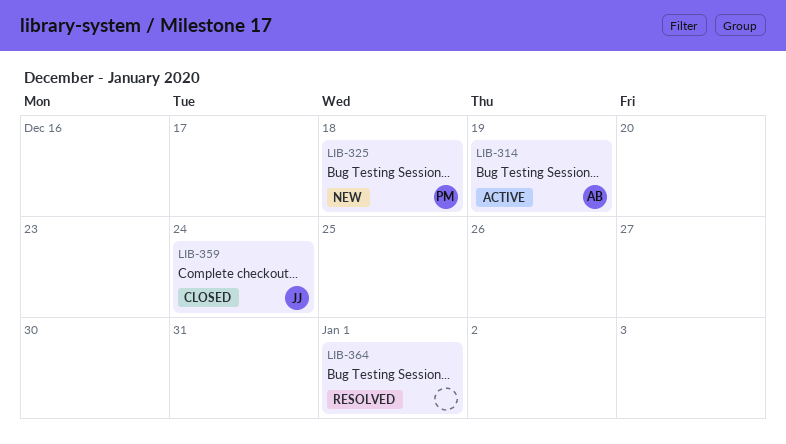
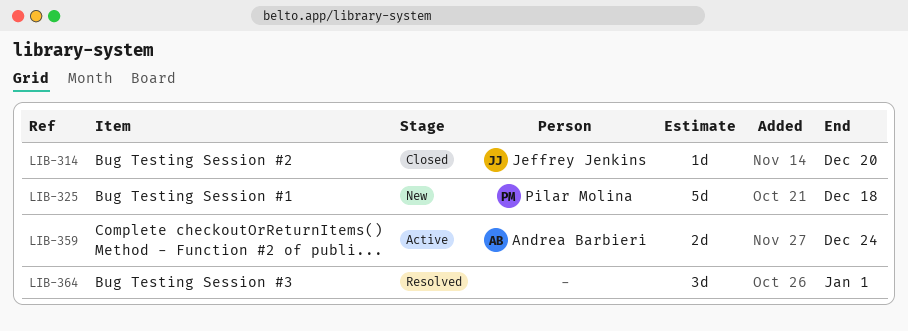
LIB-314, status: Active -> Closed
LIB-314, owner: Andrea Barbieri -> Jeffrey Jenkins
LIB-314, due: Dec 19 -> Dec 20
LIB-359, status: Closed -> Active
LIB-359, owner: Jeffrey Jenkins -> Andrea Barbieri

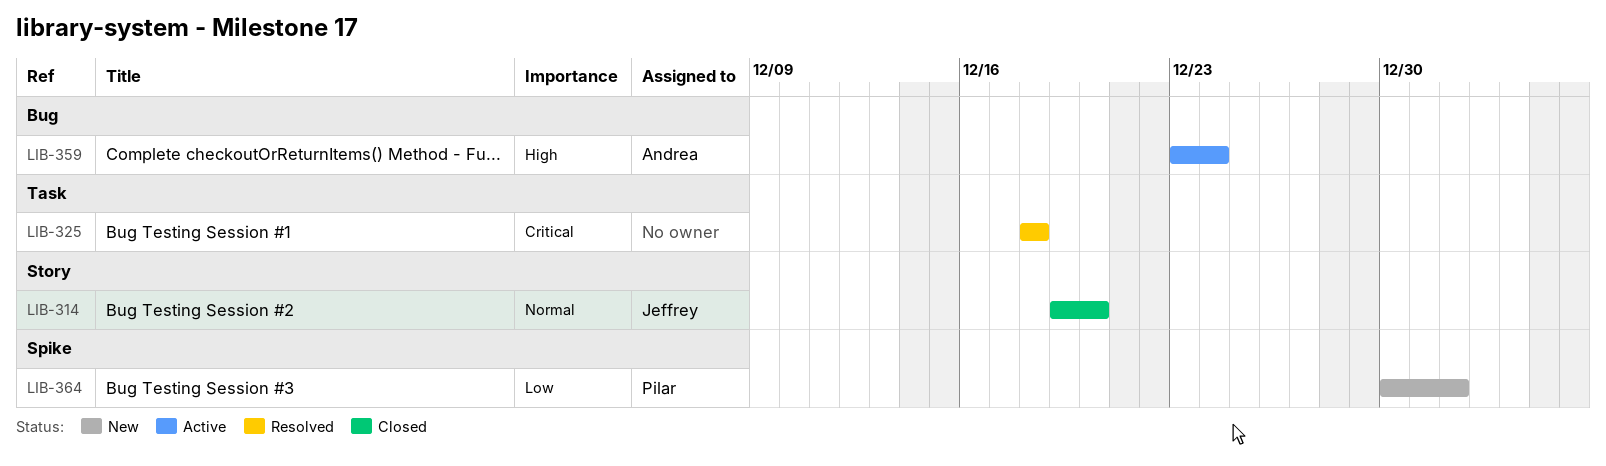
LIB-325, status: New -> Resolved
LIB-325, owner: Pilar Molina -> none
LIB-364, status: Resolved -> New
LIB-364, owner: none -> Pilar Molina

